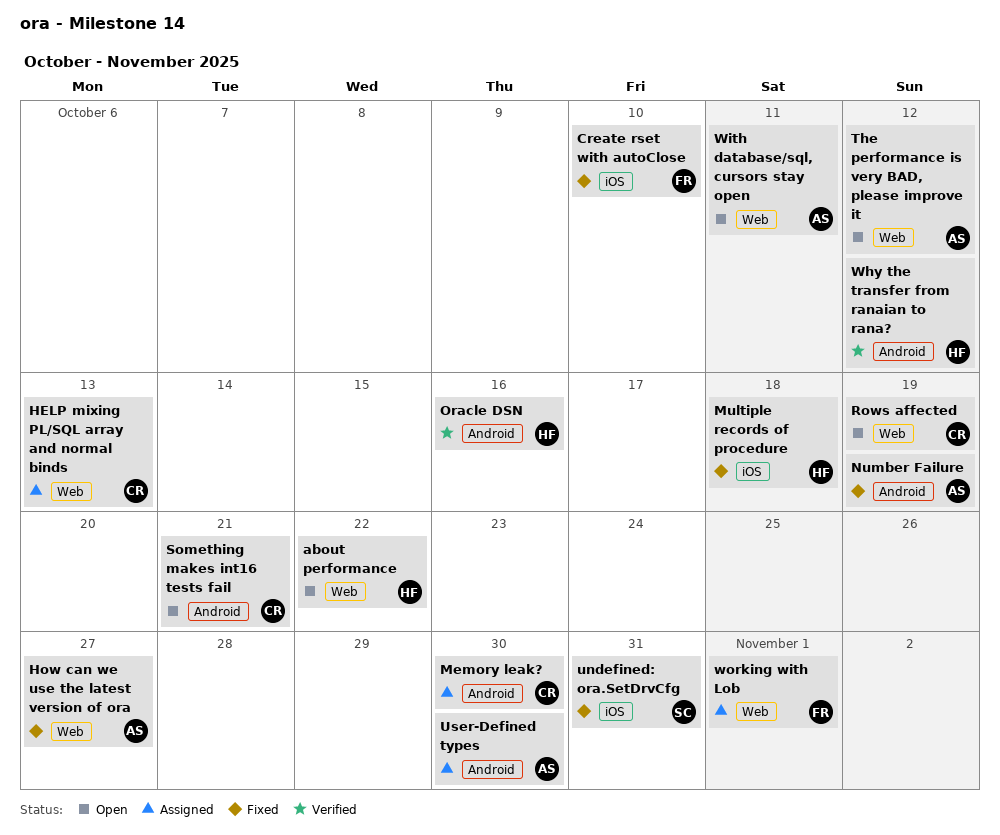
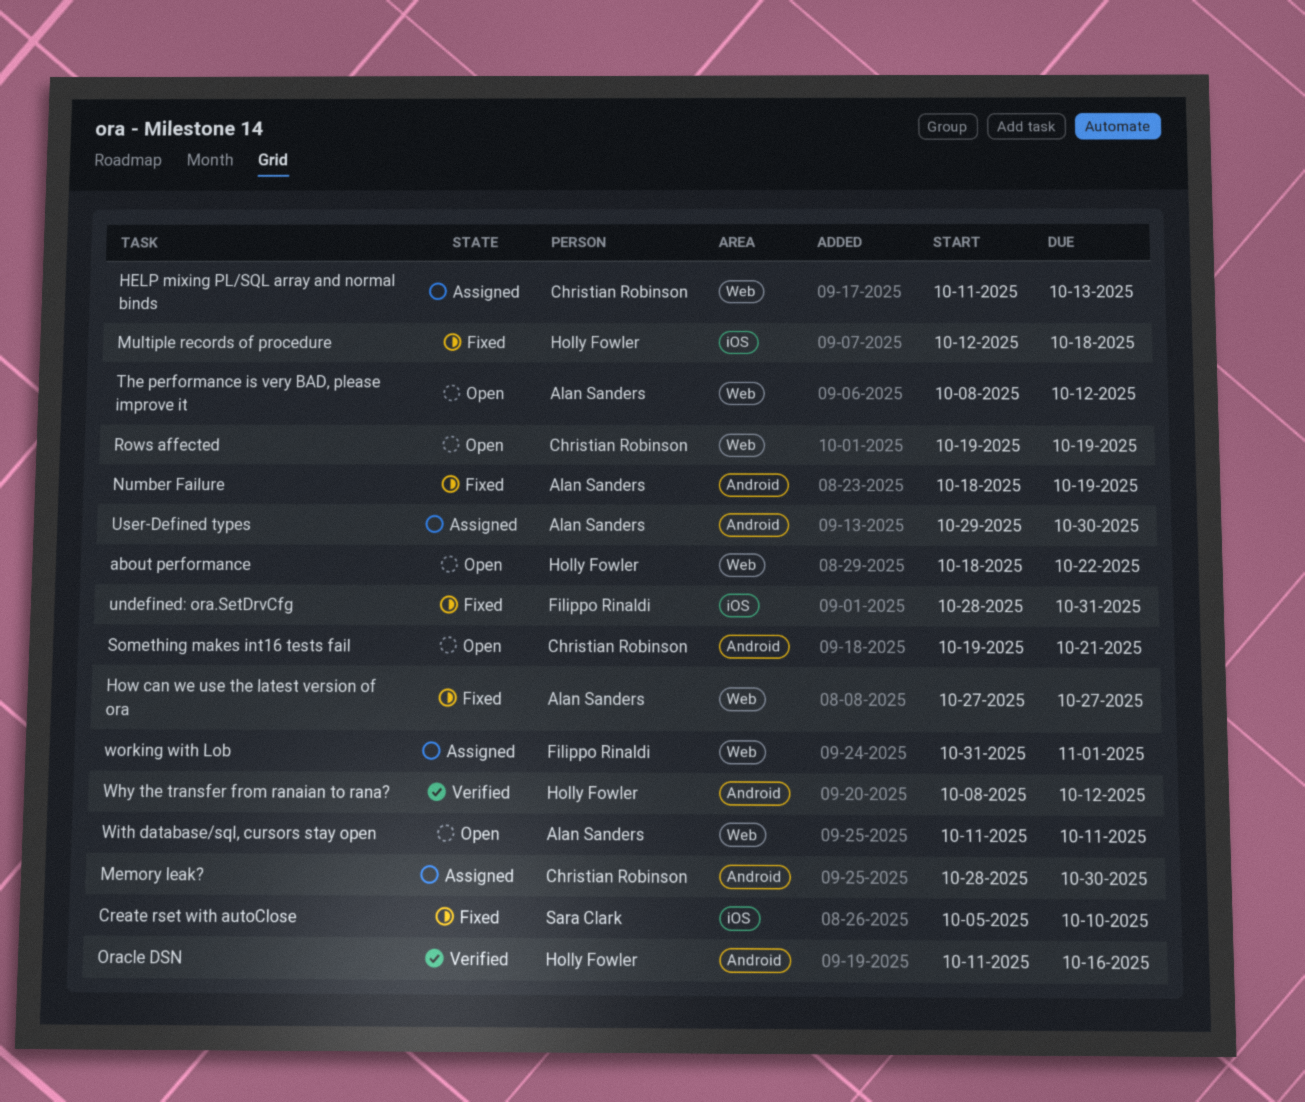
Create rset with autoClose, owner: Filippo Rinaldi -> Sara Clark
undefined: ora.SetDrvCfg, owner: Sara Clark -> Filippo Rinaldi

